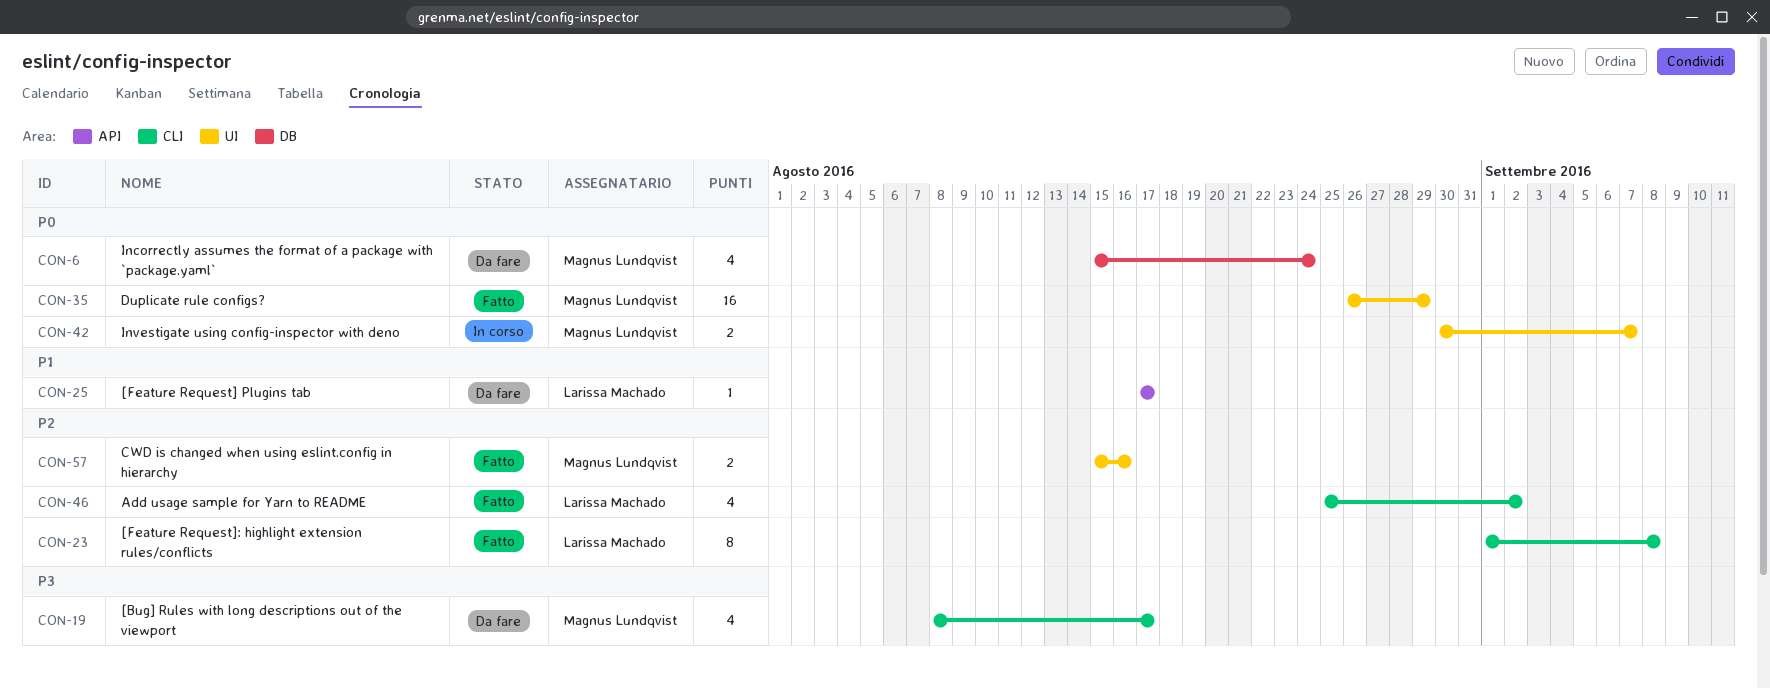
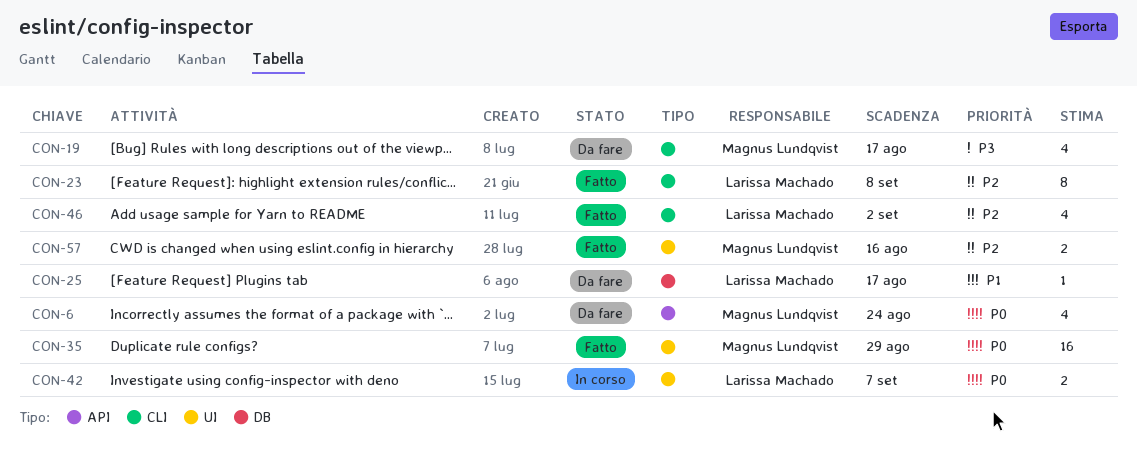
CON-6, label: DB -> API
CON-25, label: API -> DB
CON-42, owner: Magnus Lundqvist -> Larissa Machado

